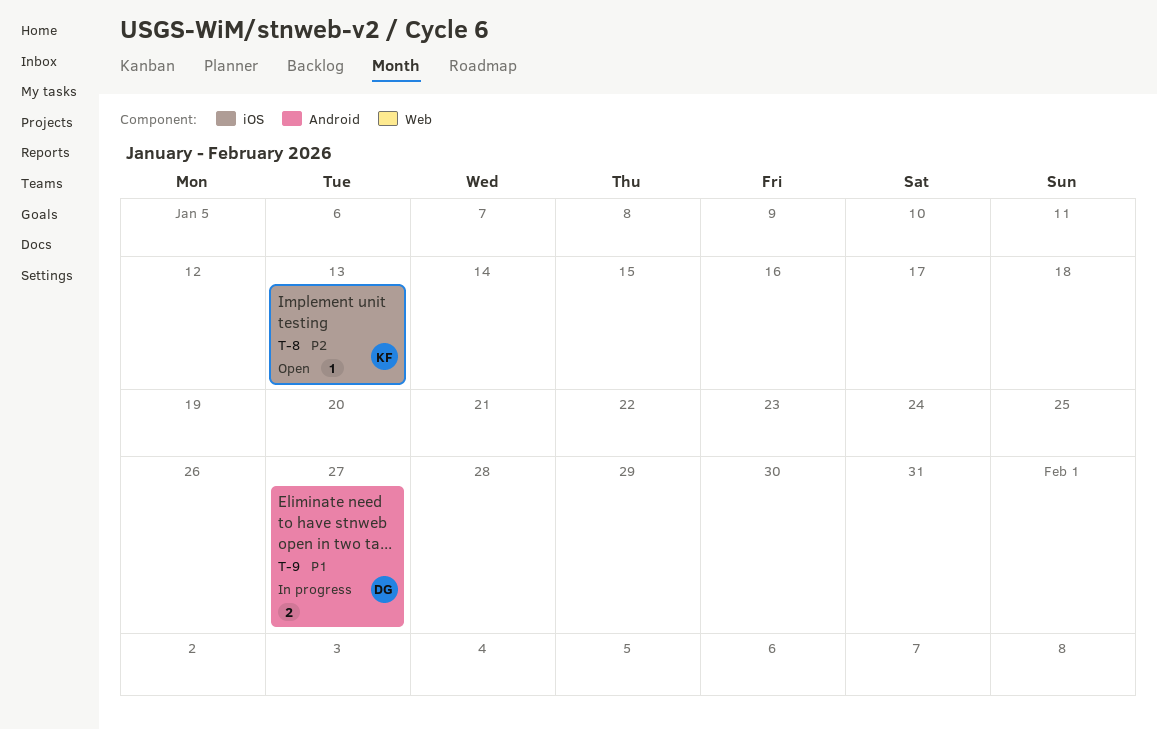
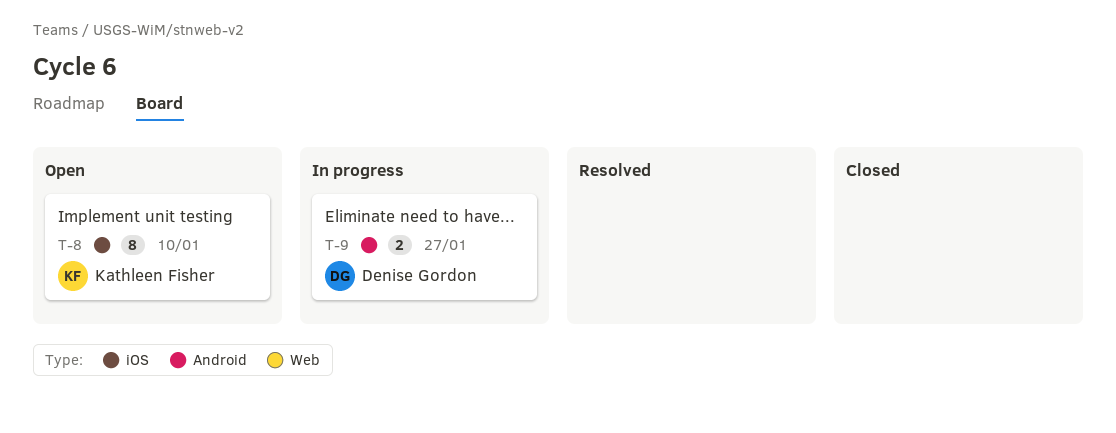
T-8, estimate: 1 -> 8
T-8, due: Jan 13 -> Jan 10

